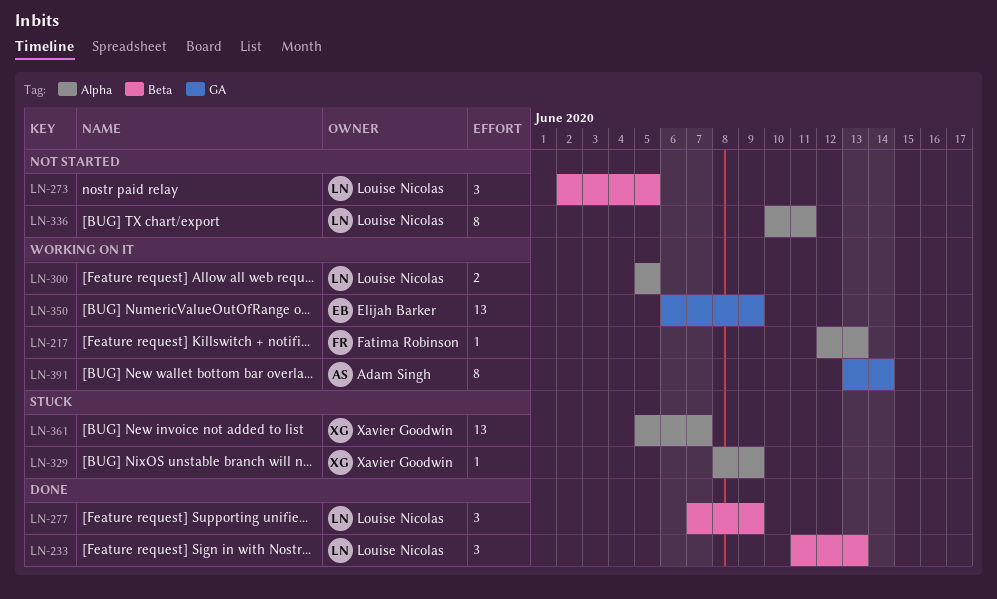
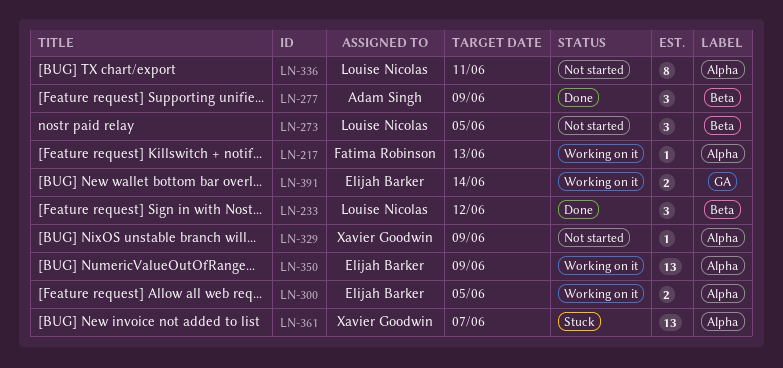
LN-233, due: Jun 13 -> Jun 12
LN-277, owner: Louise Nicolas -> Adam Singh
LN-300, owner: Louise Nicolas -> Elijah Barker
LN-329, status: Stuck -> Not started
LN-350, label: GA -> Alpha
LN-391, owner: Adam Singh -> Elijah Barker
LN-391, estimate: 8 -> 2

